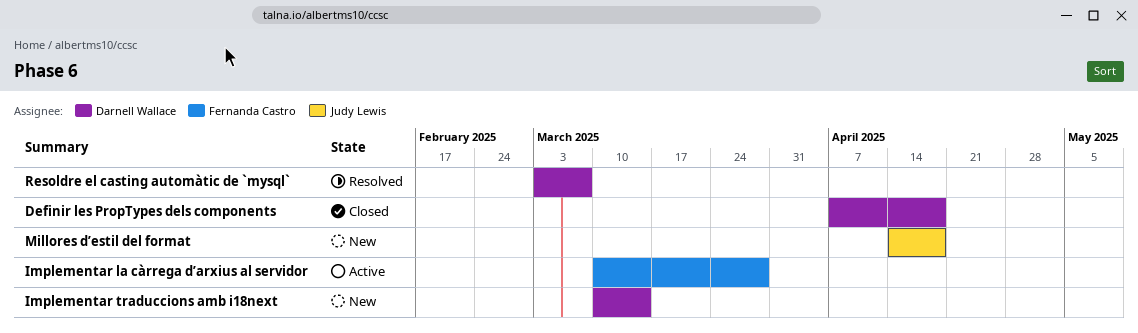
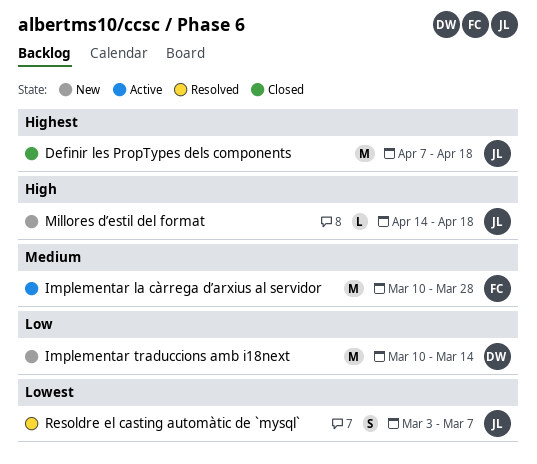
Definir les PropTypes dels components, owner: Darnell Wallace -> Judy Lewis
Resoldre el casting automàtic de `mysql`, owner: Darnell Wallace -> Judy Lewis

